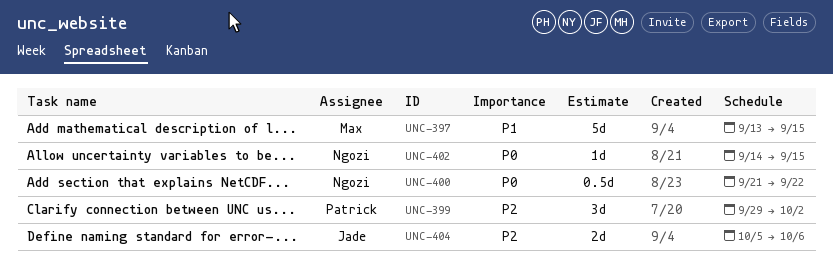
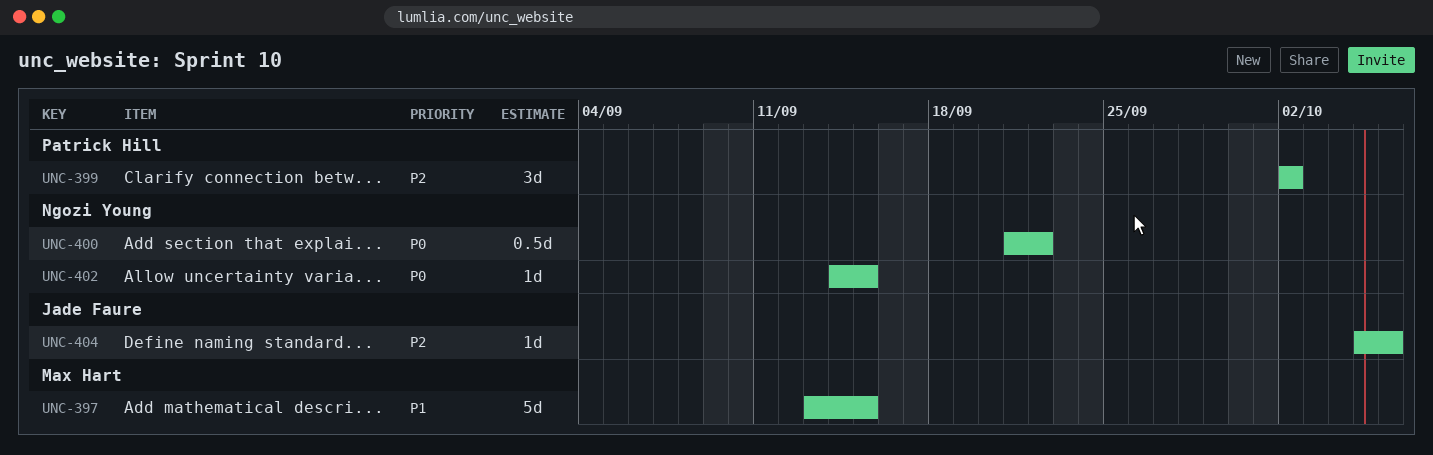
UNC-399, start: Sep 29 -> Oct 2
UNC-404, estimate: 2d -> 1d

